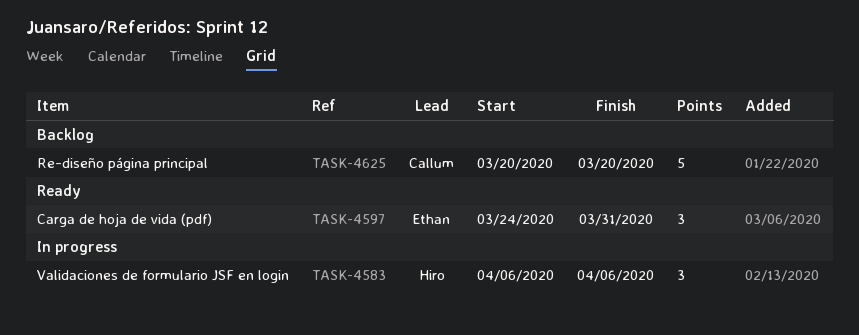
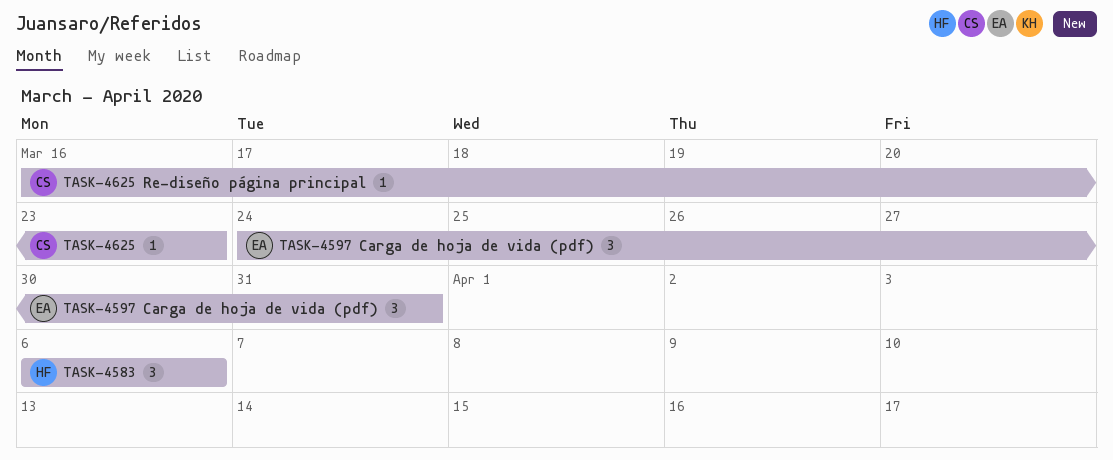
TASK-4625, estimate: 5 -> 1
TASK-4625, start: Mar 20 -> Mar 16
TASK-4625, due: Mar 20 -> Mar 23

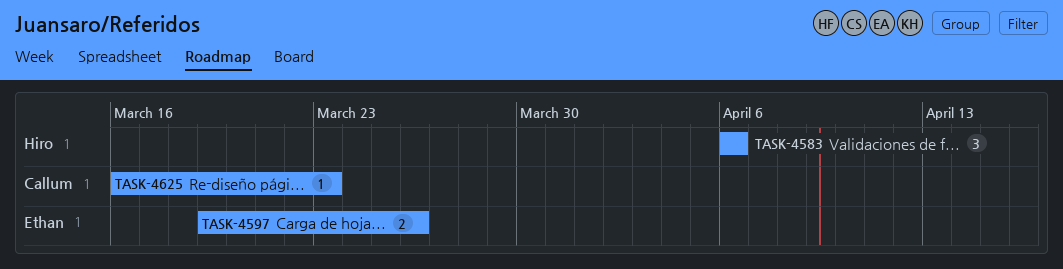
TASK-4597, estimate: 3 -> 2
TASK-4597, start: Mar 24 -> Mar 19
TASK-4597, due: Mar 31 -> Mar 26

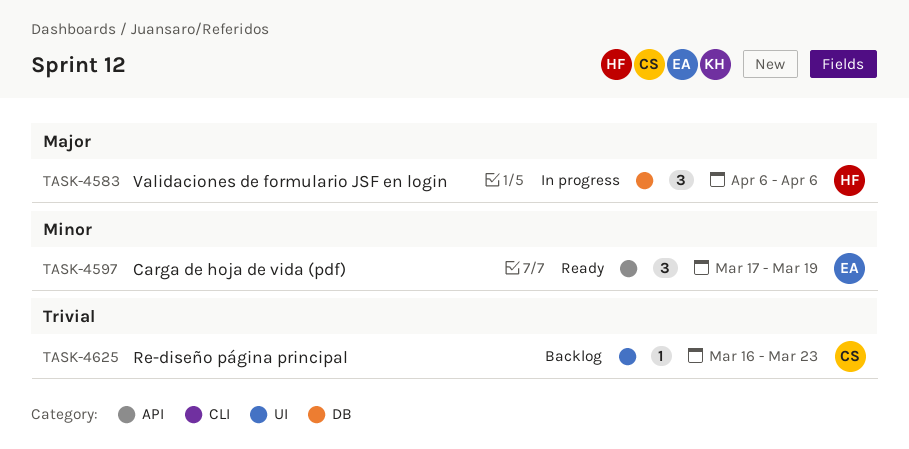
TASK-4597, estimate: 2 -> 3
TASK-4597, start: Mar 19 -> Mar 17
TASK-4597, due: Mar 26 -> Mar 19

